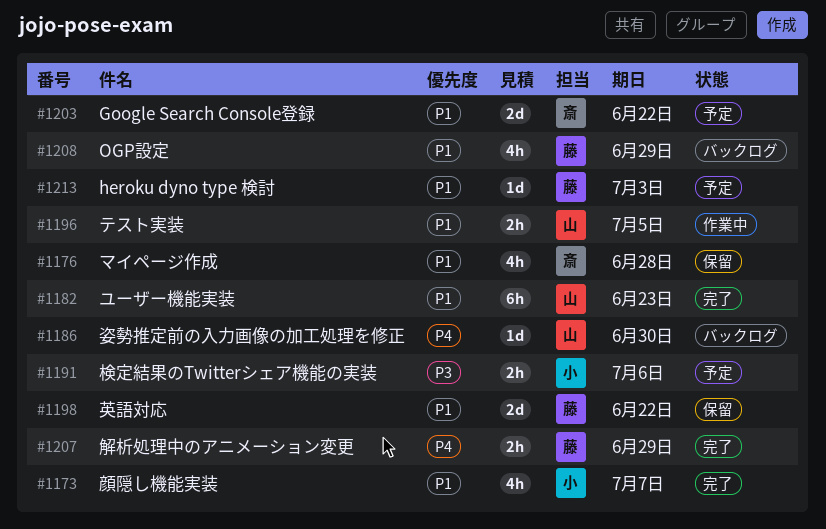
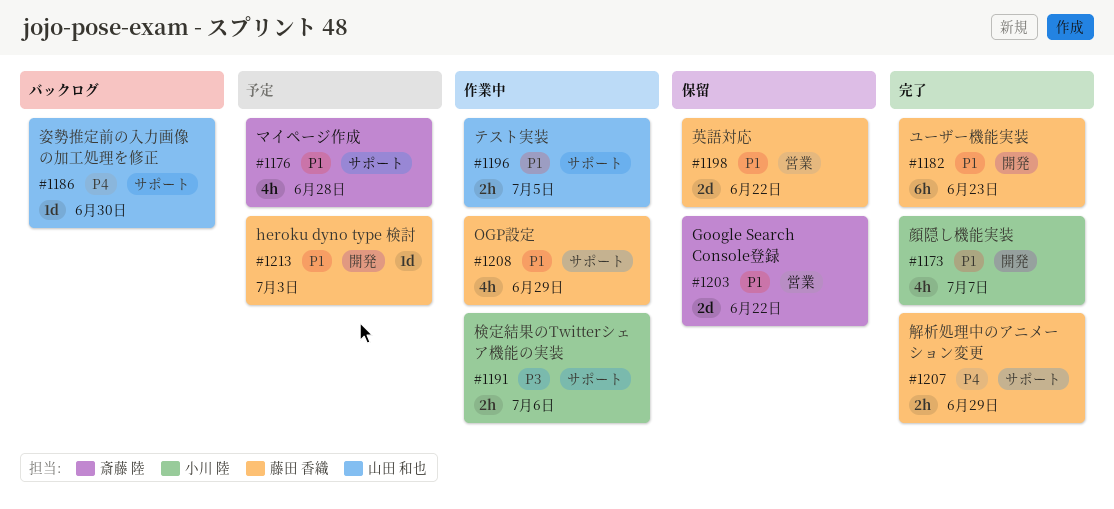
#1176, status: 保留 -> 予定
#1182, owner: 山田 和也 -> 藤田 香織
#1191, status: 予定 -> 作業中
#1203, status: 予定 -> 保留
#1208, status: バックログ -> 作業中

